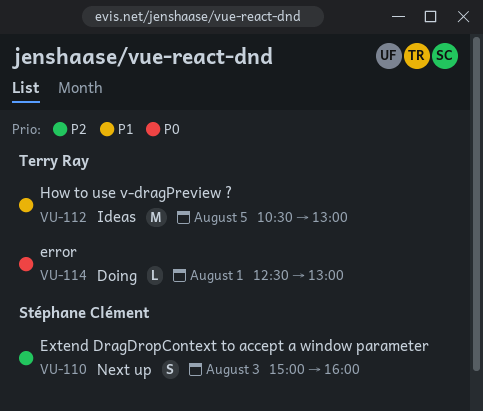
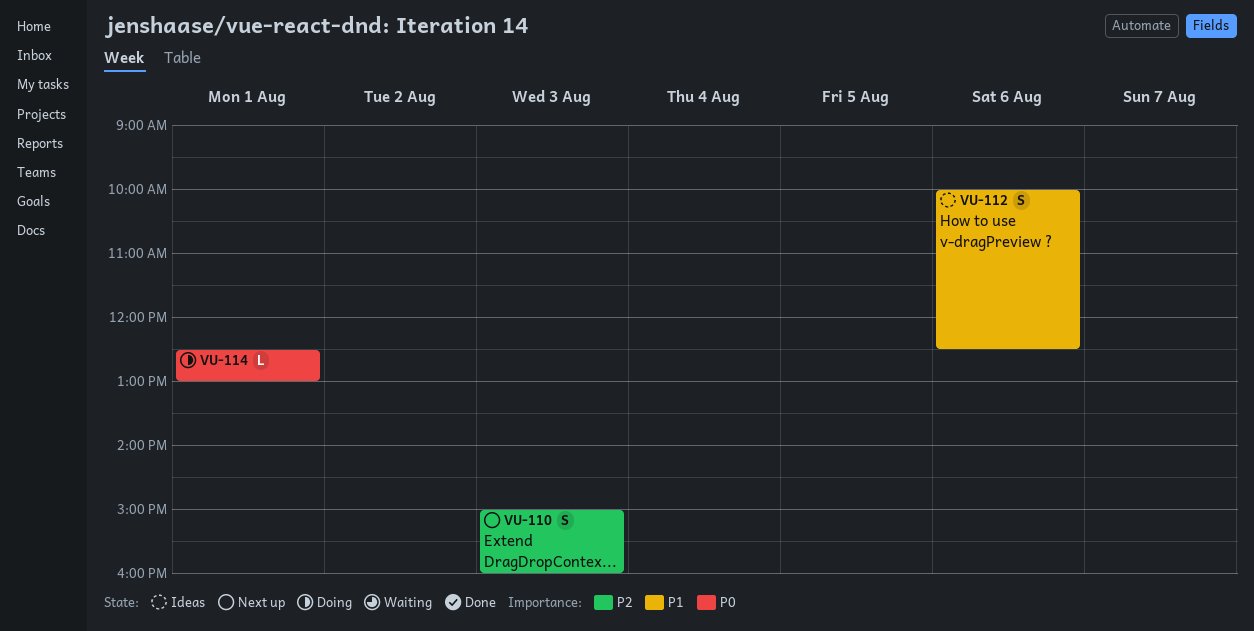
VU-112, estimate: M -> S
VU-112, day: Aug 5 -> Aug 6
VU-112, begins: 10:30 -> 10:00
VU-112, ends: 13:00 -> 12:30

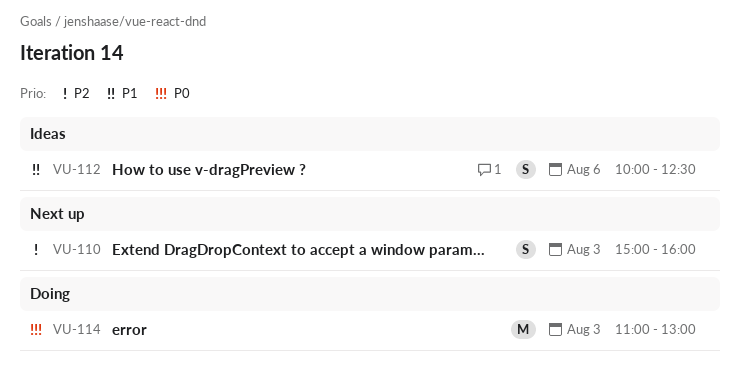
VU-114, estimate: L -> M
VU-114, day: Aug 1 -> Aug 3
VU-114, begins: 12:30 -> 11:00

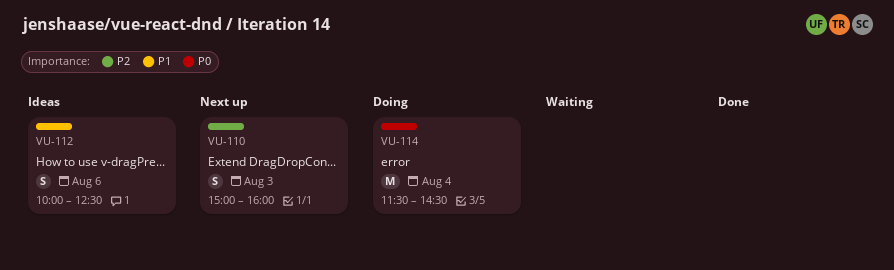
VU-114, day: Aug 3 -> Aug 4
VU-114, begins: 11:00 -> 11:30
VU-114, ends: 13:00 -> 14:30

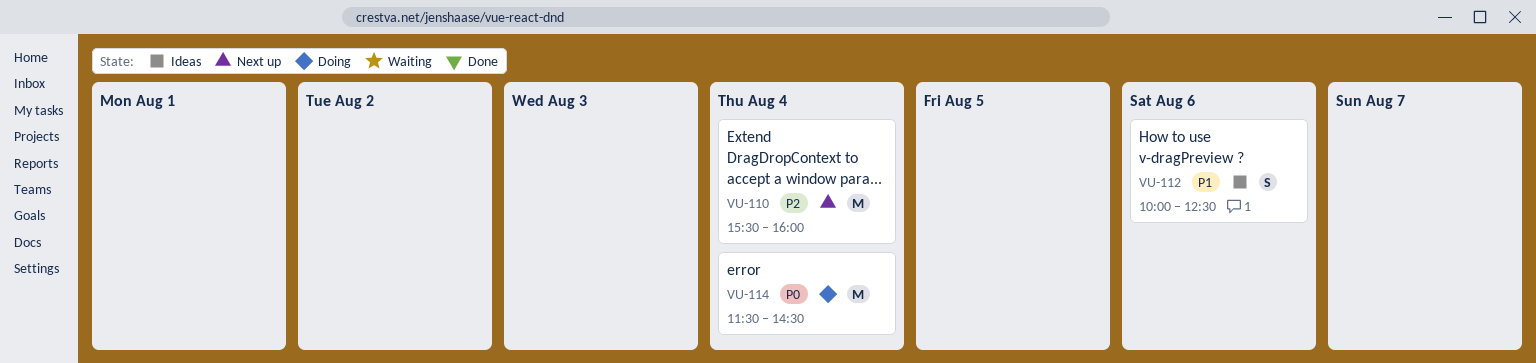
VU-110, estimate: S -> M
VU-110, day: Aug 3 -> Aug 4
VU-110, begins: 15:00 -> 15:30

